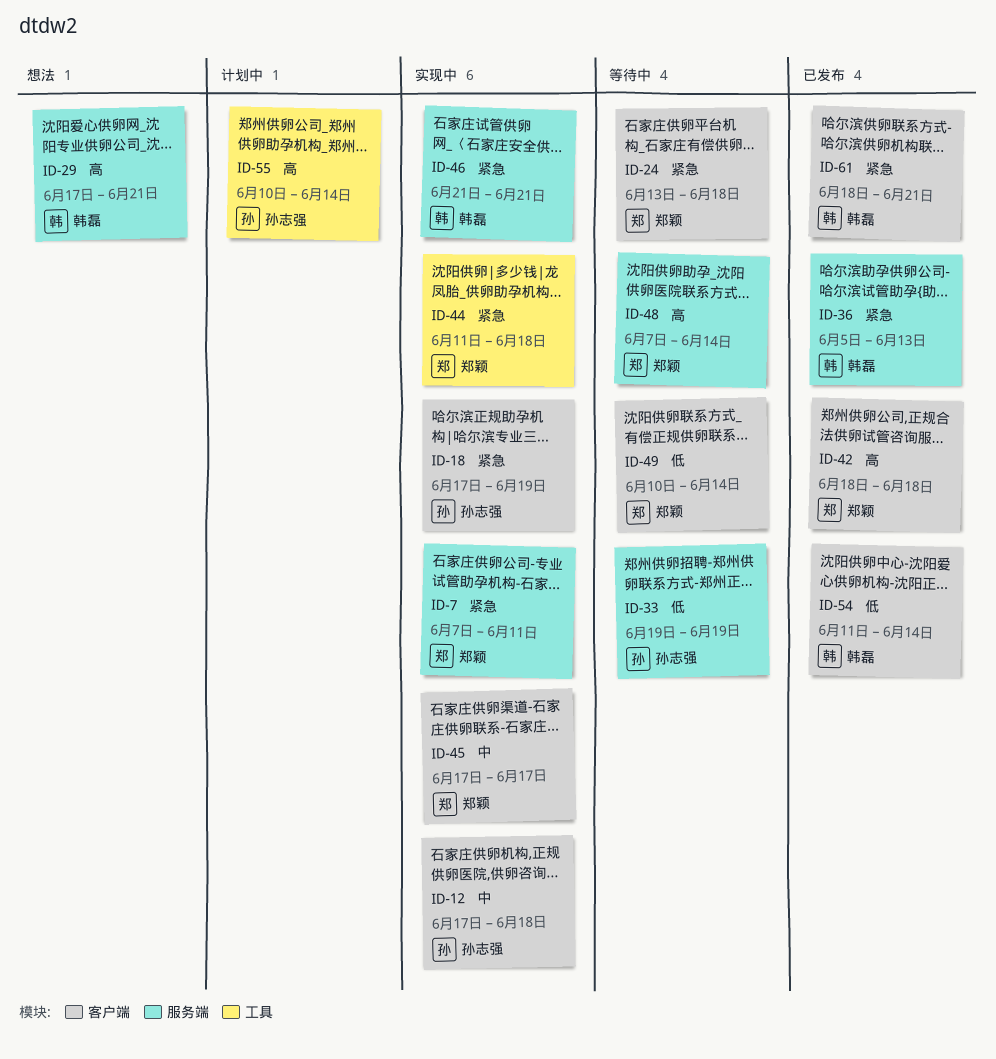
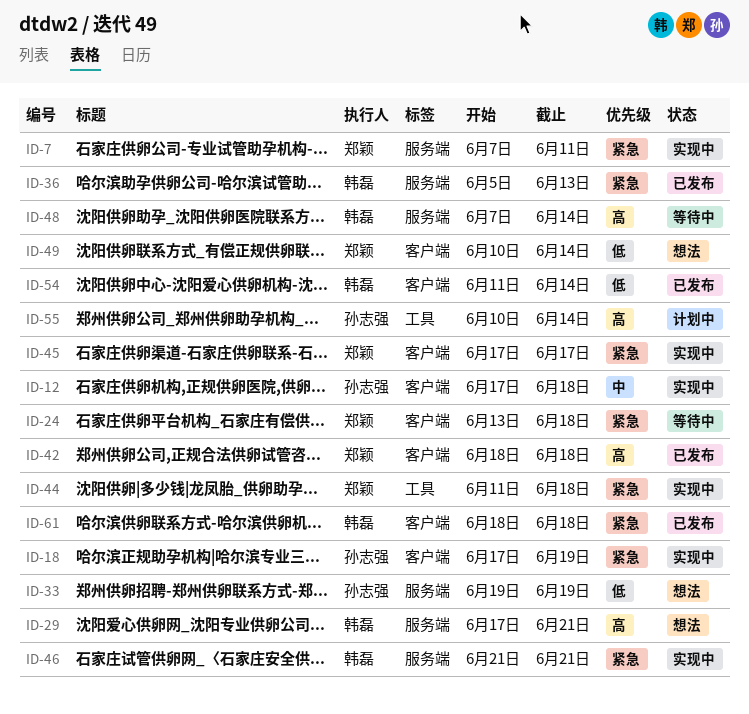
ID-33, status: 等待中 -> 想法
ID-45, priority: 中 -> 紧急
ID-48, owner: 郑颖 -> 韩磊
ID-49, status: 等待中 -> 想法
ID-61, due: Jun 21 -> Jun 18

